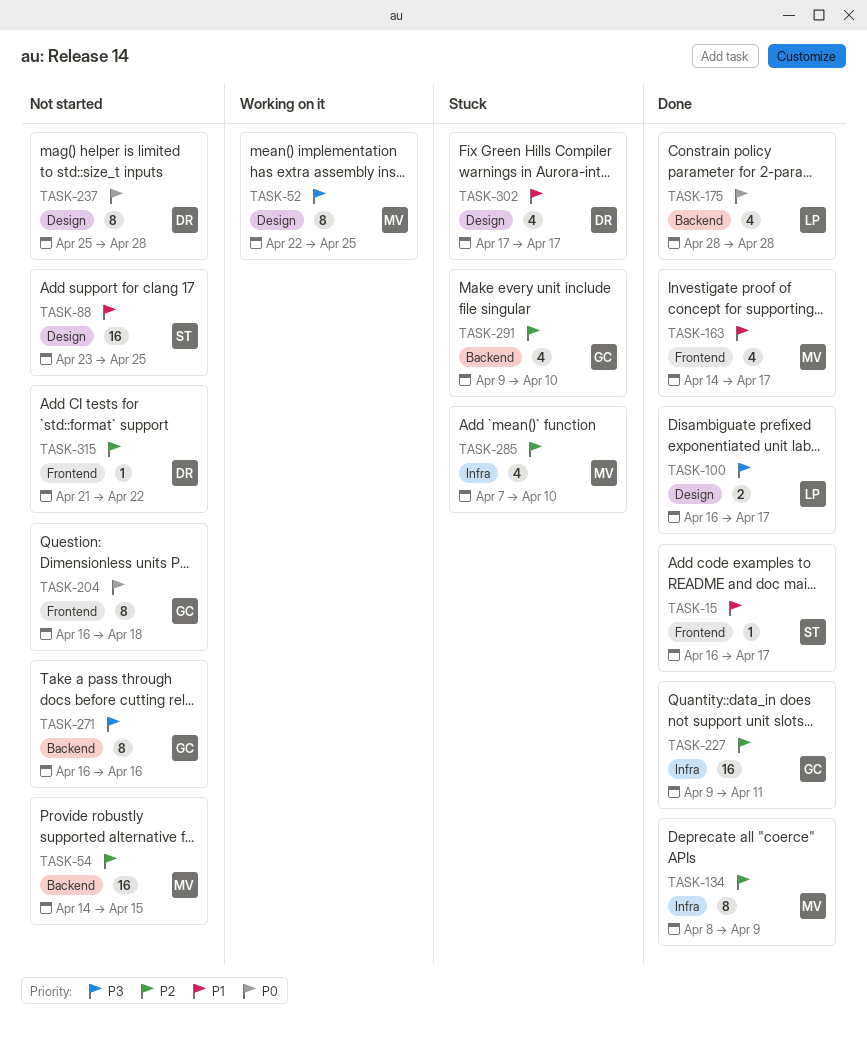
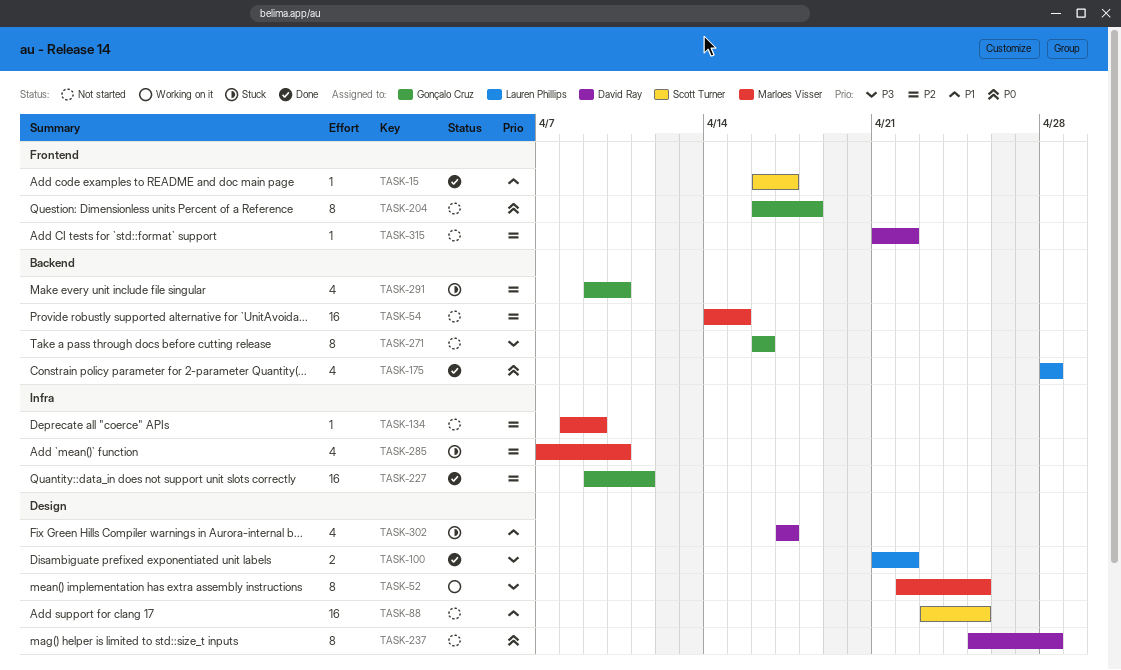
TASK-100, start: Apr 16 -> Apr 21
TASK-100, due: Apr 17 -> Apr 22
TASK-134, status: Done -> Not started
TASK-134, estimate: 8 -> 1
TASK-163: present -> none

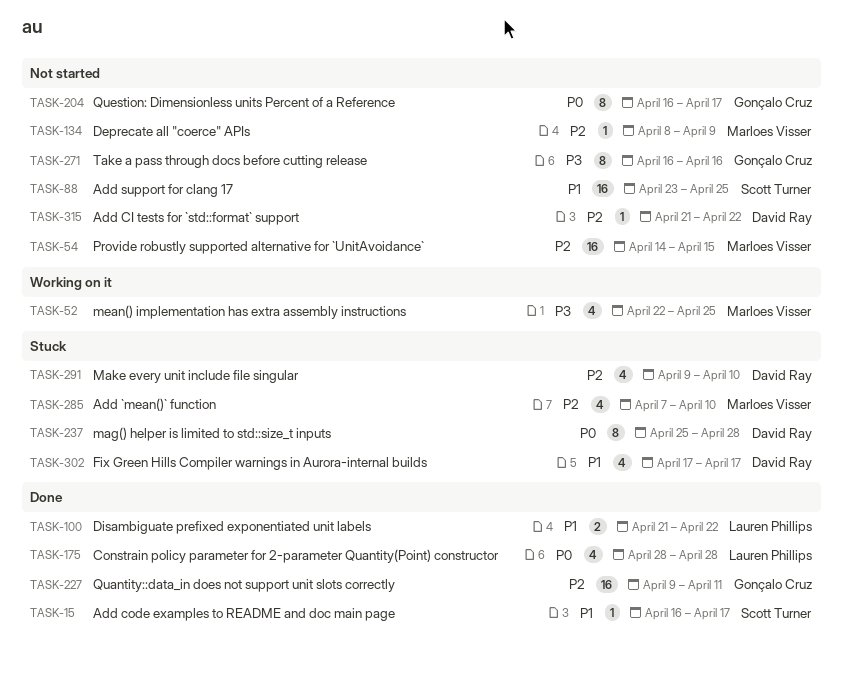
TASK-52, estimate: 8 -> 4
TASK-100, priority: P3 -> P1
TASK-204, due: Apr 18 -> Apr 17
TASK-237, status: Not started -> Stuck
TASK-291, owner: Gonçalo Cruz -> David Ray

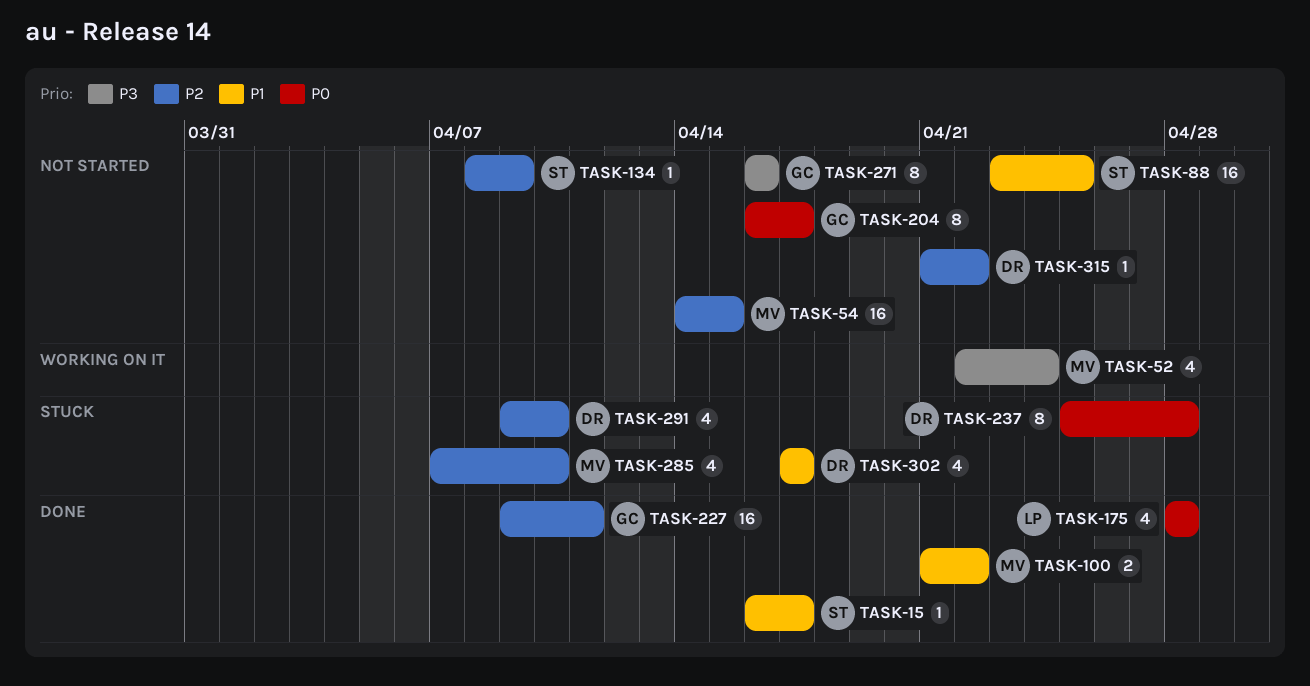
TASK-52, due: Apr 25 -> Apr 24
TASK-100, owner: Lauren Phillips -> Marloes Visser
TASK-134, owner: Marloes Visser -> Scott Turner

